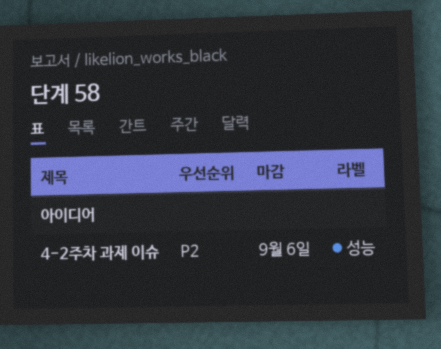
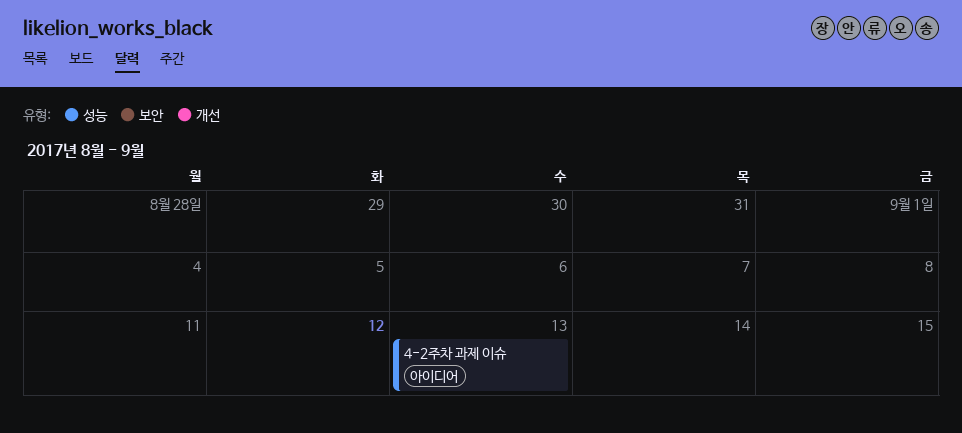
4-2주차 과제 이슈, due: Sep 6 -> Sep 13

